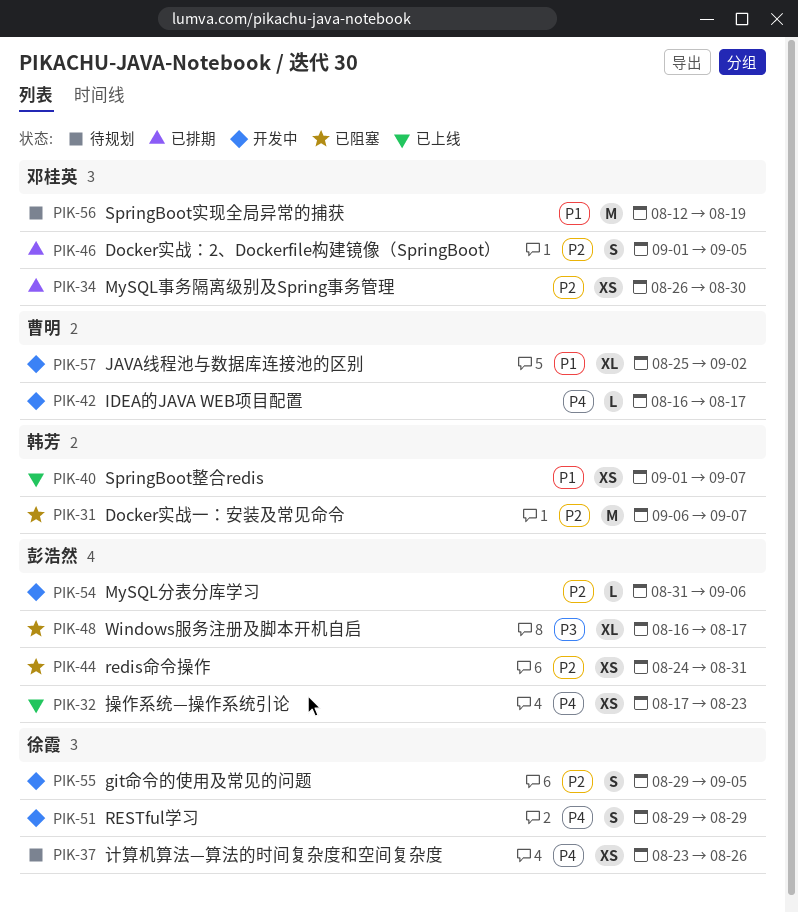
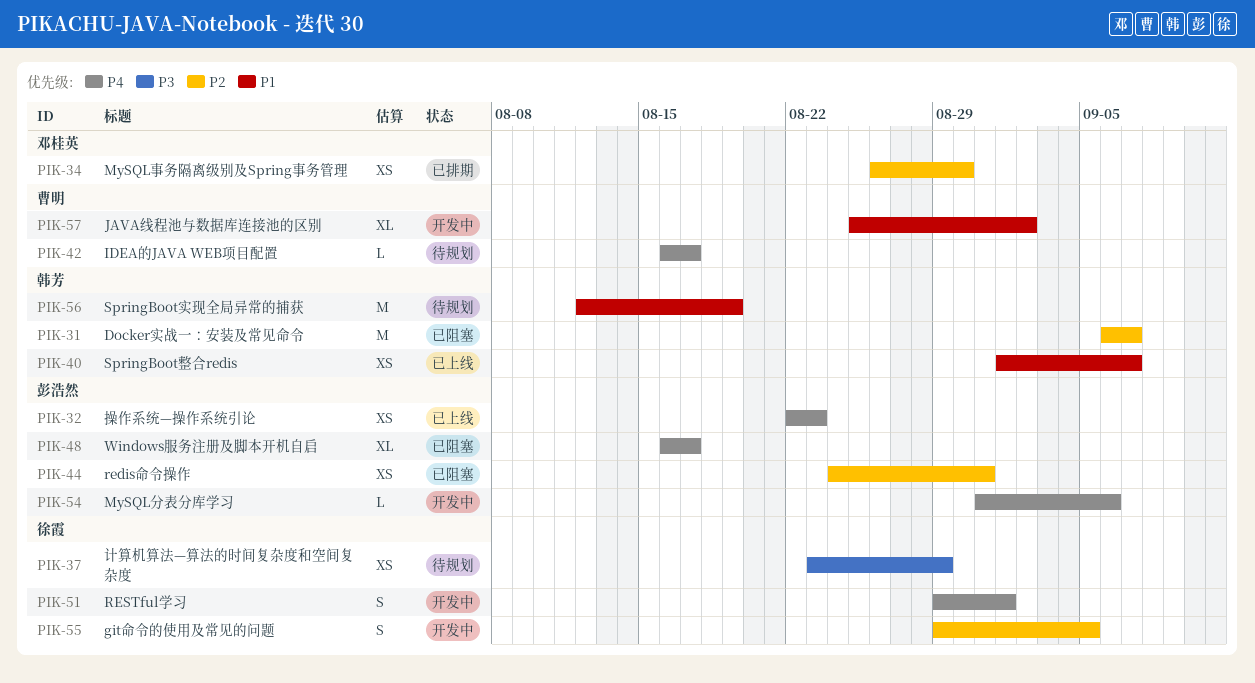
PIK-32, start: Aug 17 -> Aug 22
PIK-37, priority: P4 -> P3
PIK-37, due: Aug 26 -> Aug 29
PIK-42, status: 开发中 -> 待规划
PIK-46: present -> none
PIK-48, priority: P3 -> P4
PIK-51, due: Aug 29 -> Sep 1
PIK-54, priority: P2 -> P4
PIK-56, owner: 邓桂英 -> 韩芳

